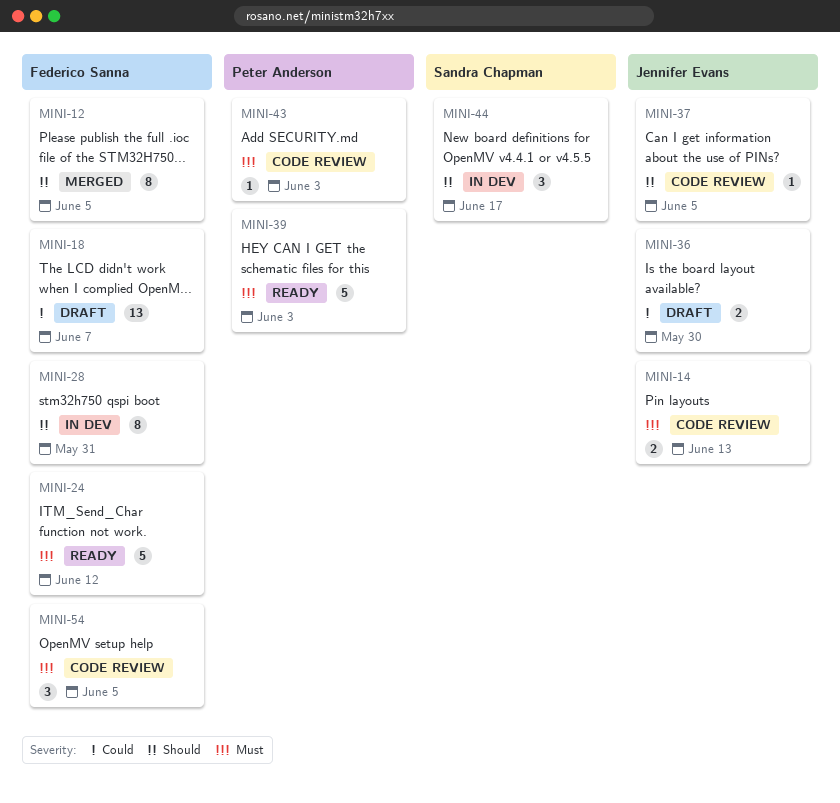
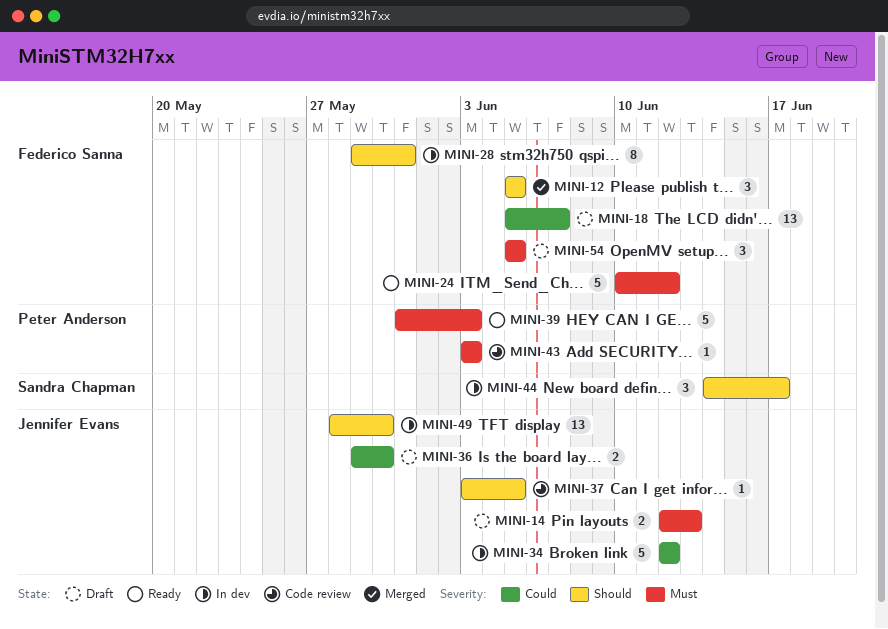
MINI-12, estimate: 8 -> 3
MINI-14, status: Code review -> Draft
MINI-34: none -> present
MINI-49: none -> present
MINI-54, status: Code review -> Draft

